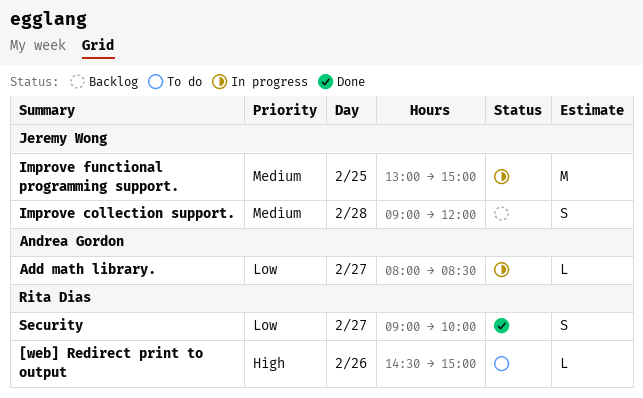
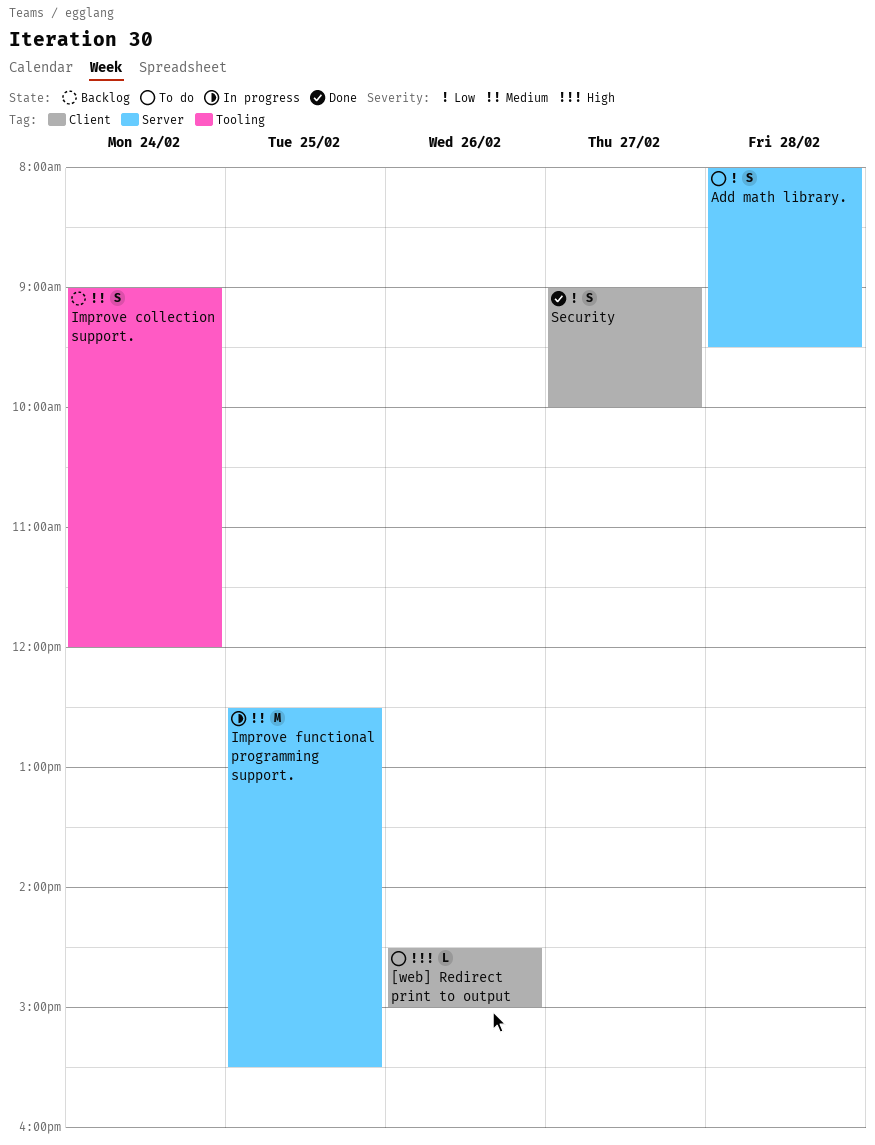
Add math library., status: In progress -> To do
Add math library., estimate: L -> S
Add math library., day: Feb 27 -> Feb 28
Add math library., ends: 08:30 -> 09:30
Improve collection support., day: Feb 28 -> Feb 24
Improve functional programming support., begins: 13:00 -> 12:30
Improve functional programming support., ends: 15:00 -> 15:30

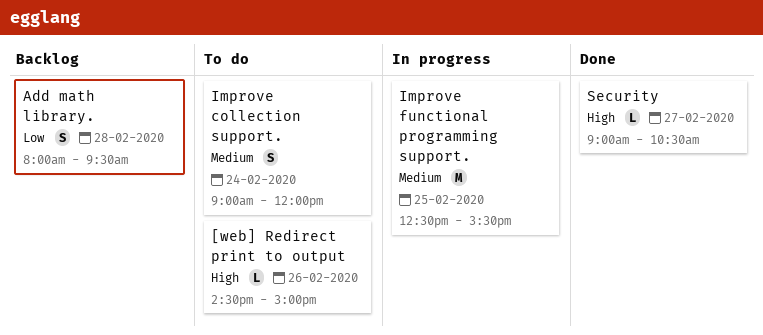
Add math library., status: To do -> Backlog
Improve collection support., status: Backlog -> To do
Security, priority: Low -> High
Security, estimate: S -> L
Security, ends: 10:00 -> 10:30

